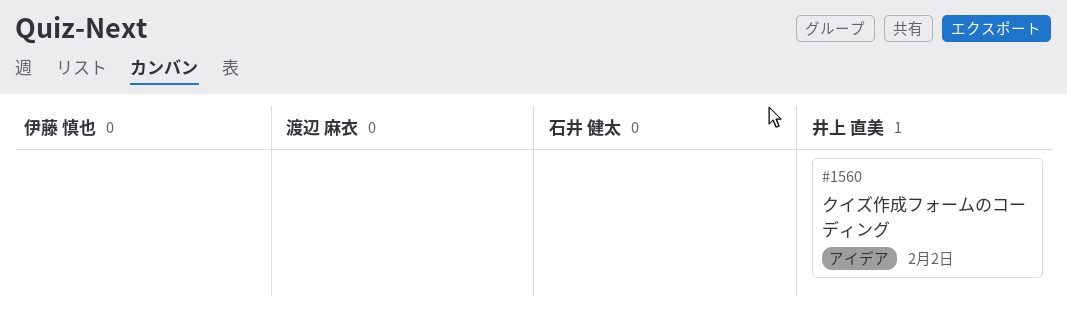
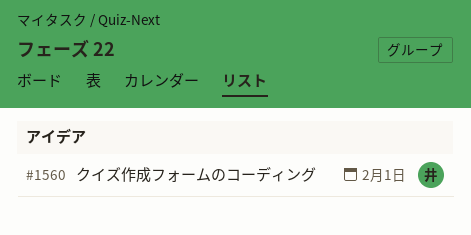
#1560, due: Feb 2 -> Feb 1

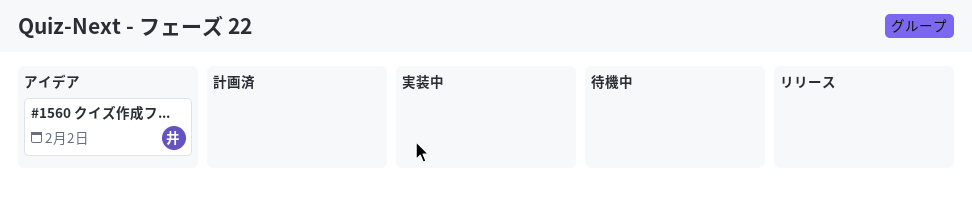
#1560, due: Feb 1 -> Feb 2

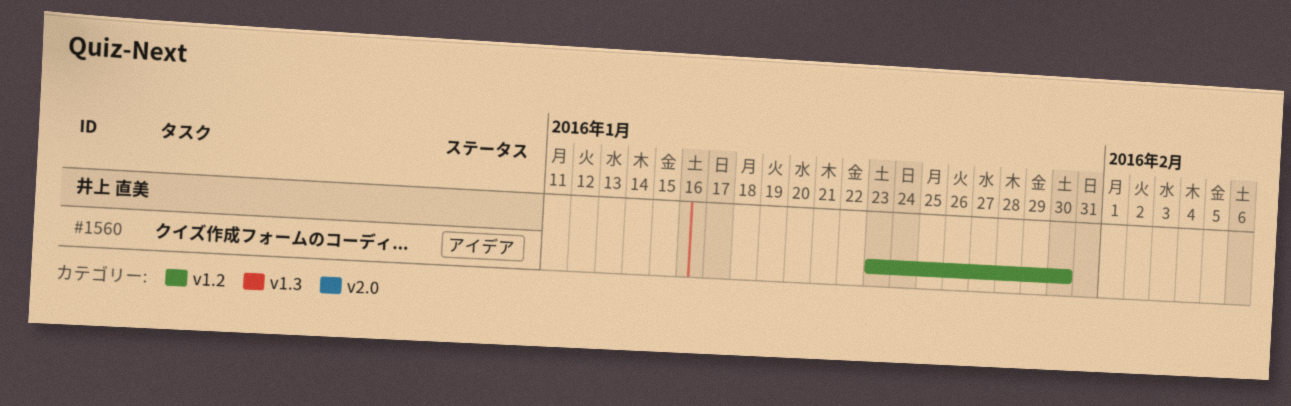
#1560, due: Feb 2 -> Jan 30

